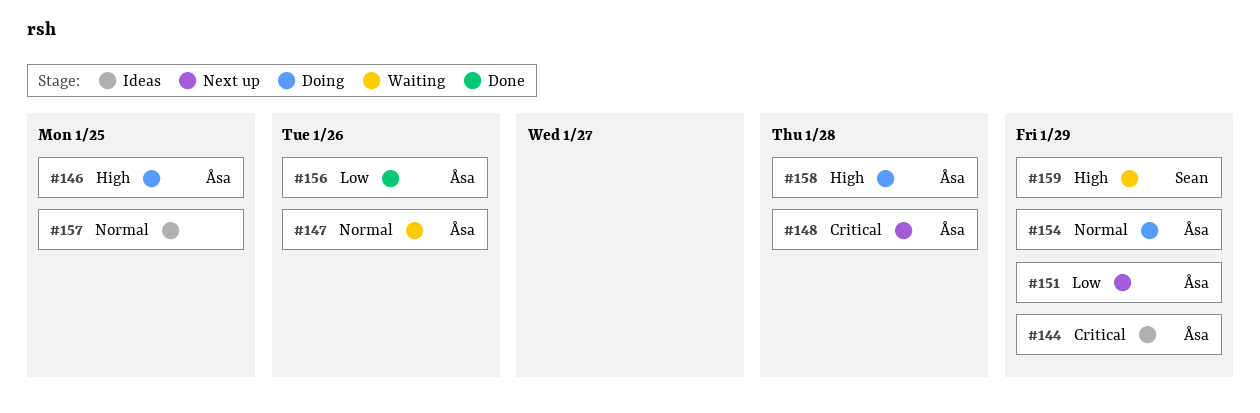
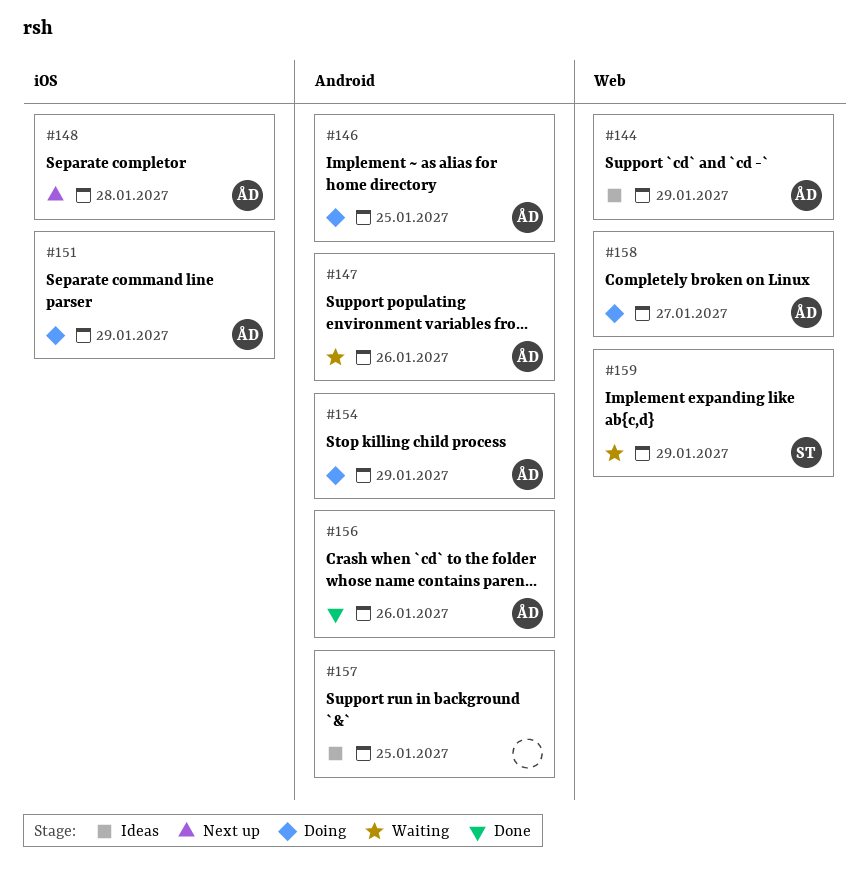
#151, status: Next up -> Doing
#158, due: Jan 28 -> Jan 27

